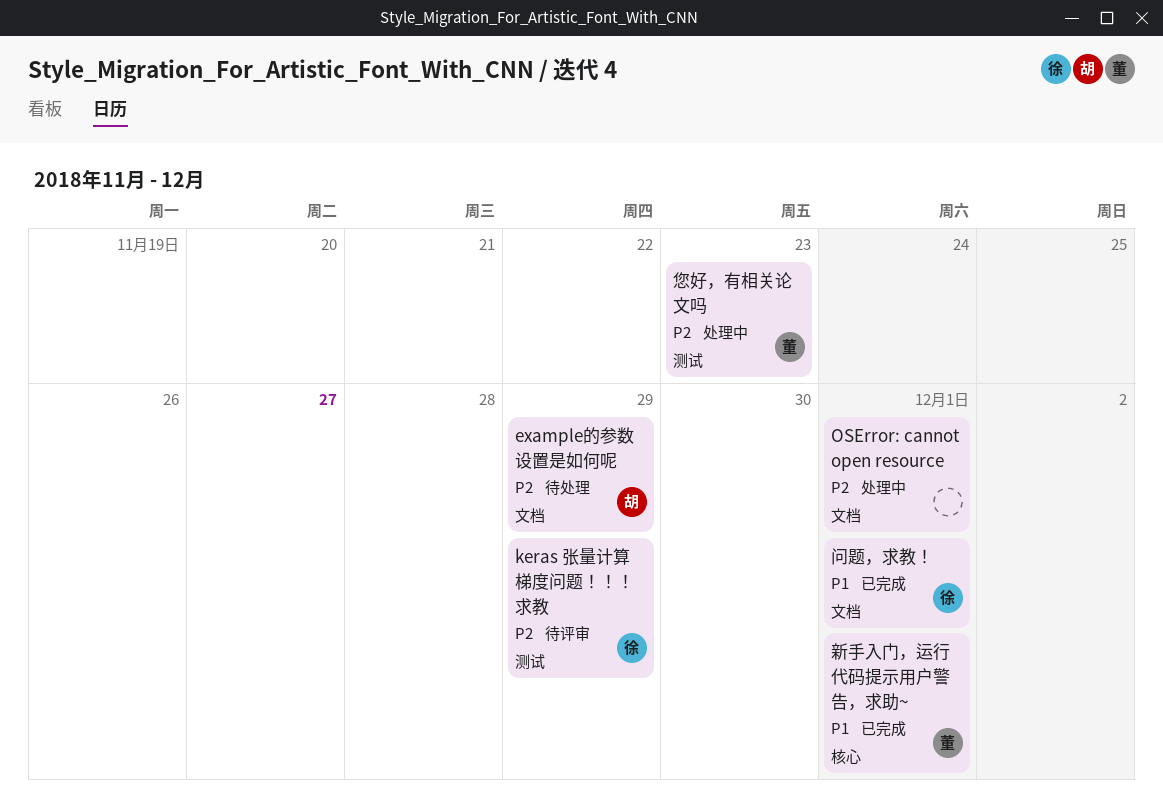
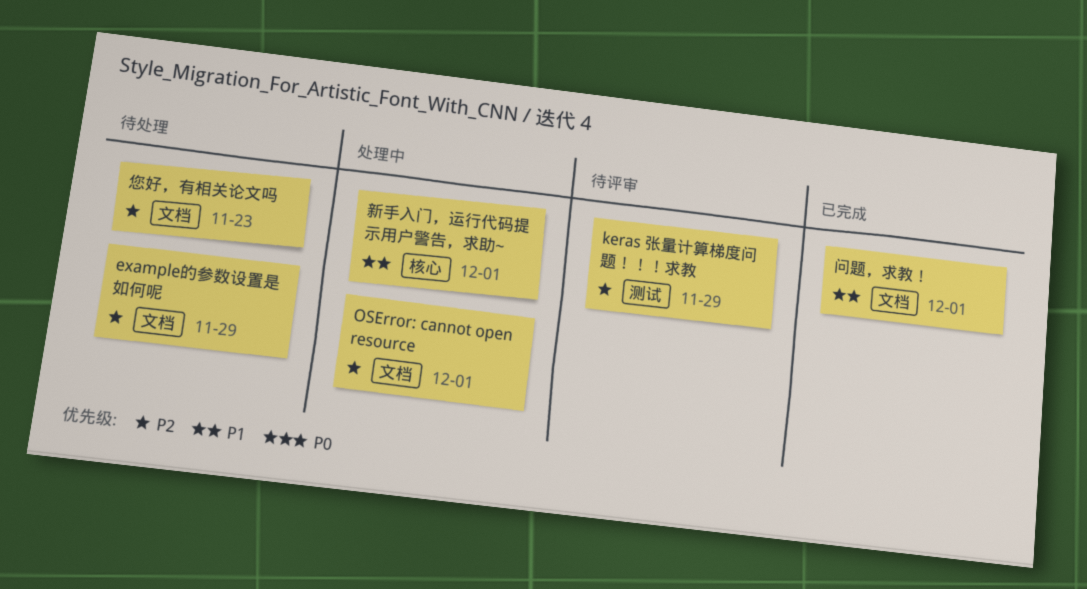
您好，有相关论文吗, status: 处理中 -> 待处理
您好，有相关论文吗, label: 测试 -> 文档
新手入门，运行代码提示用户警告，求助~, status: 已完成 -> 处理中

